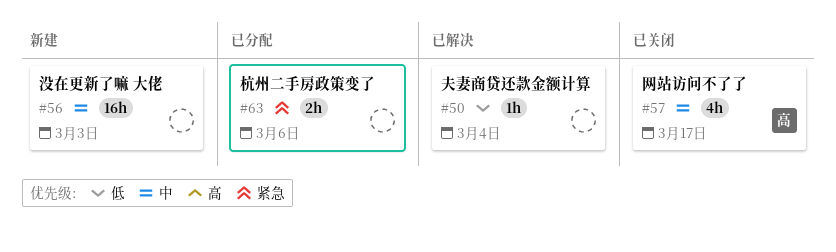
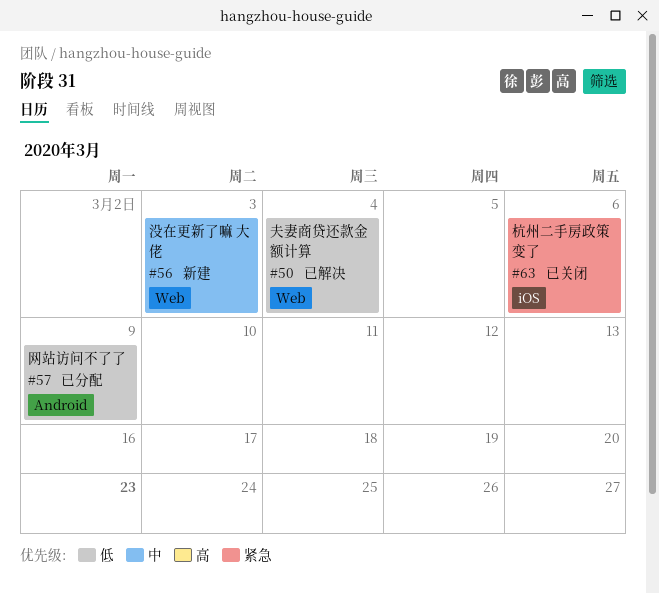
#57, status: 已关闭 -> 已分配
#57, priority: 中 -> 低
#57, due: Mar 17 -> Mar 9
#63, status: 已分配 -> 已关闭

